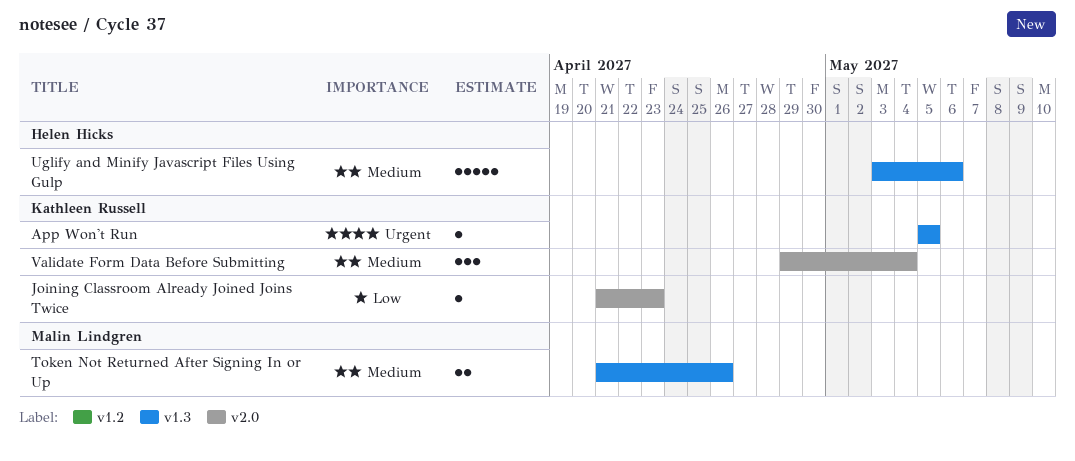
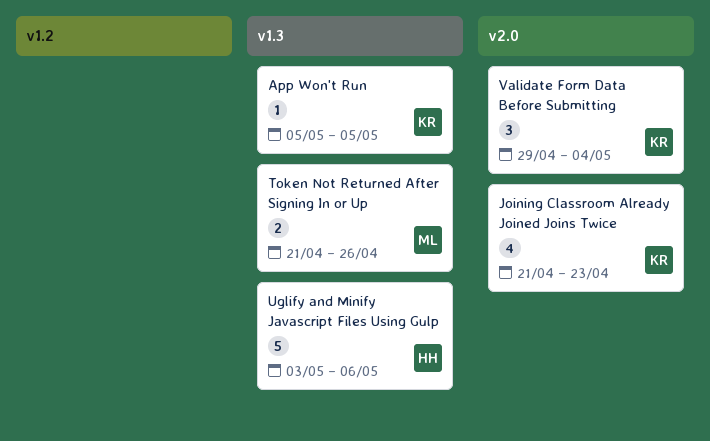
Joining Classroom Already Joined Joins Twice, estimate: 1 -> 4

